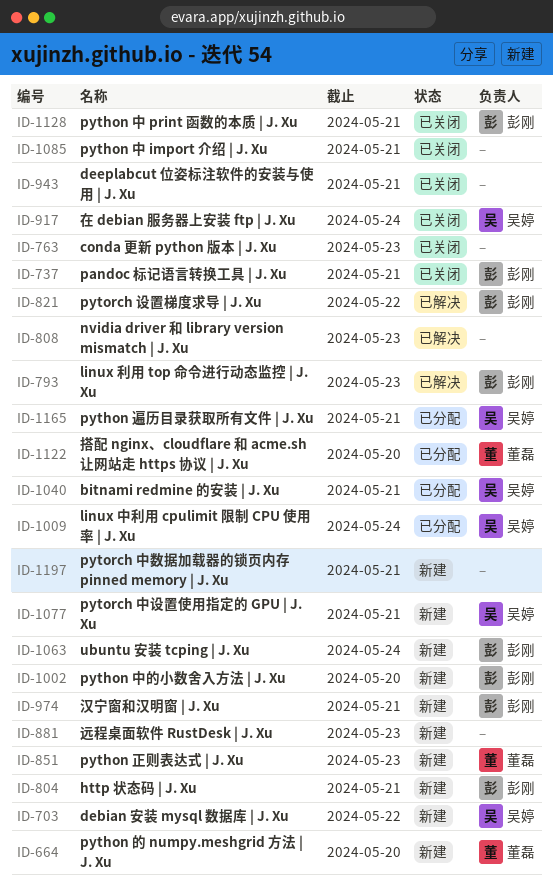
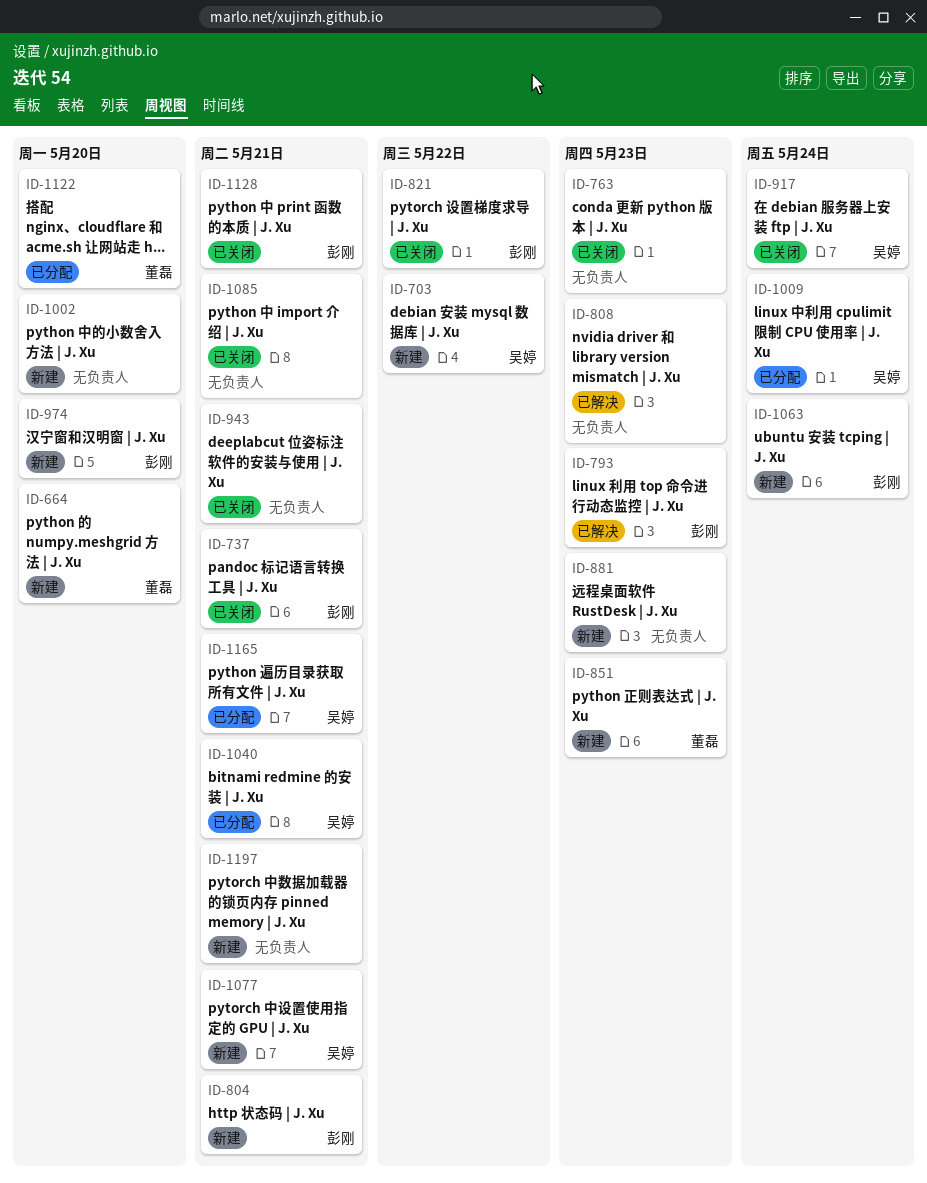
ID-821, status: 已解决 -> 已关闭
ID-974, due: May 21 -> May 20
ID-1002, owner: 彭刚 -> none

